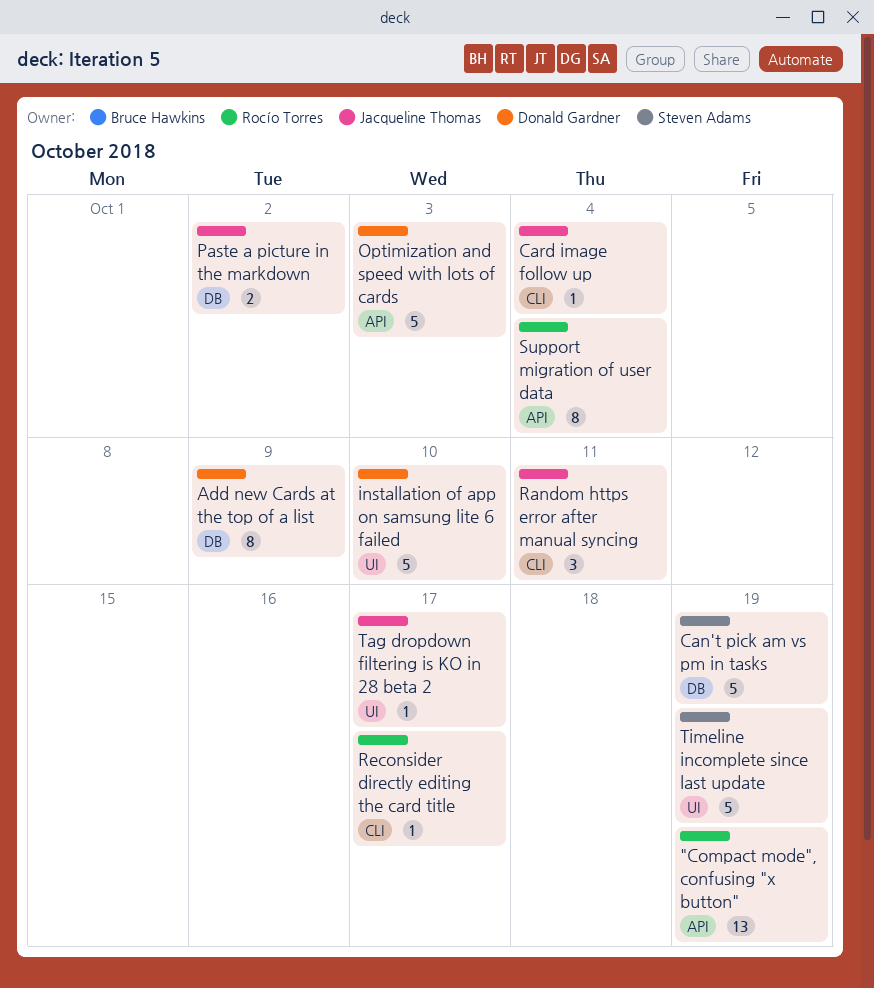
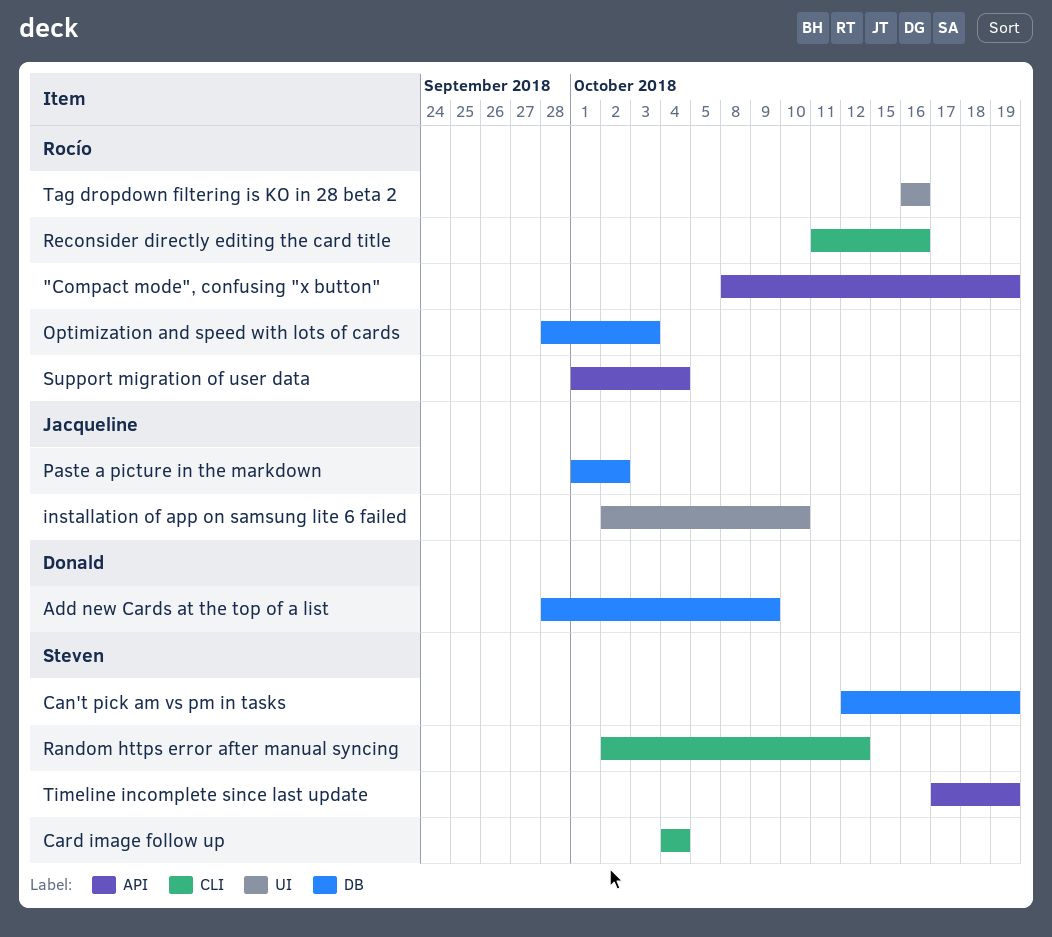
Card image follow up, owner: Jacqueline Thomas -> Steven Adams
installation of app on samsung lite 6 failed, owner: Donald Gardner -> Jacqueline Thomas
Optimization and speed with lots of cards, owner: Donald Gardner -> Rocío Torres
Optimization and speed with lots of cards, label: API -> DB
Random https error after manual syncing, owner: Jacqueline Thomas -> Steven Adams
Random https error after manual syncing, due: Oct 11 -> Oct 12
Reconsider directly editing the card title, due: Oct 17 -> Oct 16
Tag dropdown filtering is KO in 28 beta 2, owner: Jacqueline Thomas -> Rocío Torres
Tag dropdown filtering is KO in 28 beta 2, due: Oct 17 -> Oct 16
Timeline incomplete since last update, label: UI -> API

